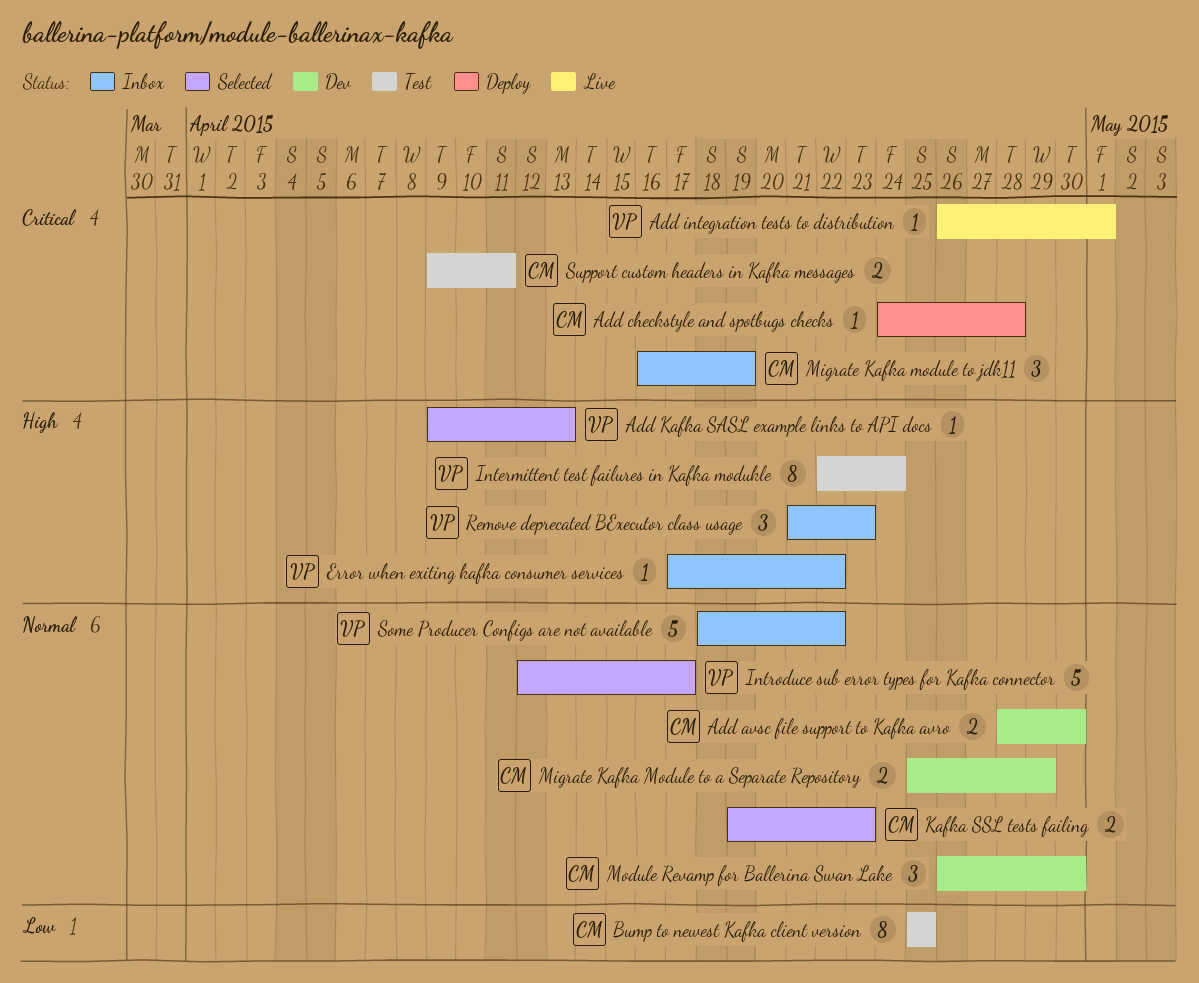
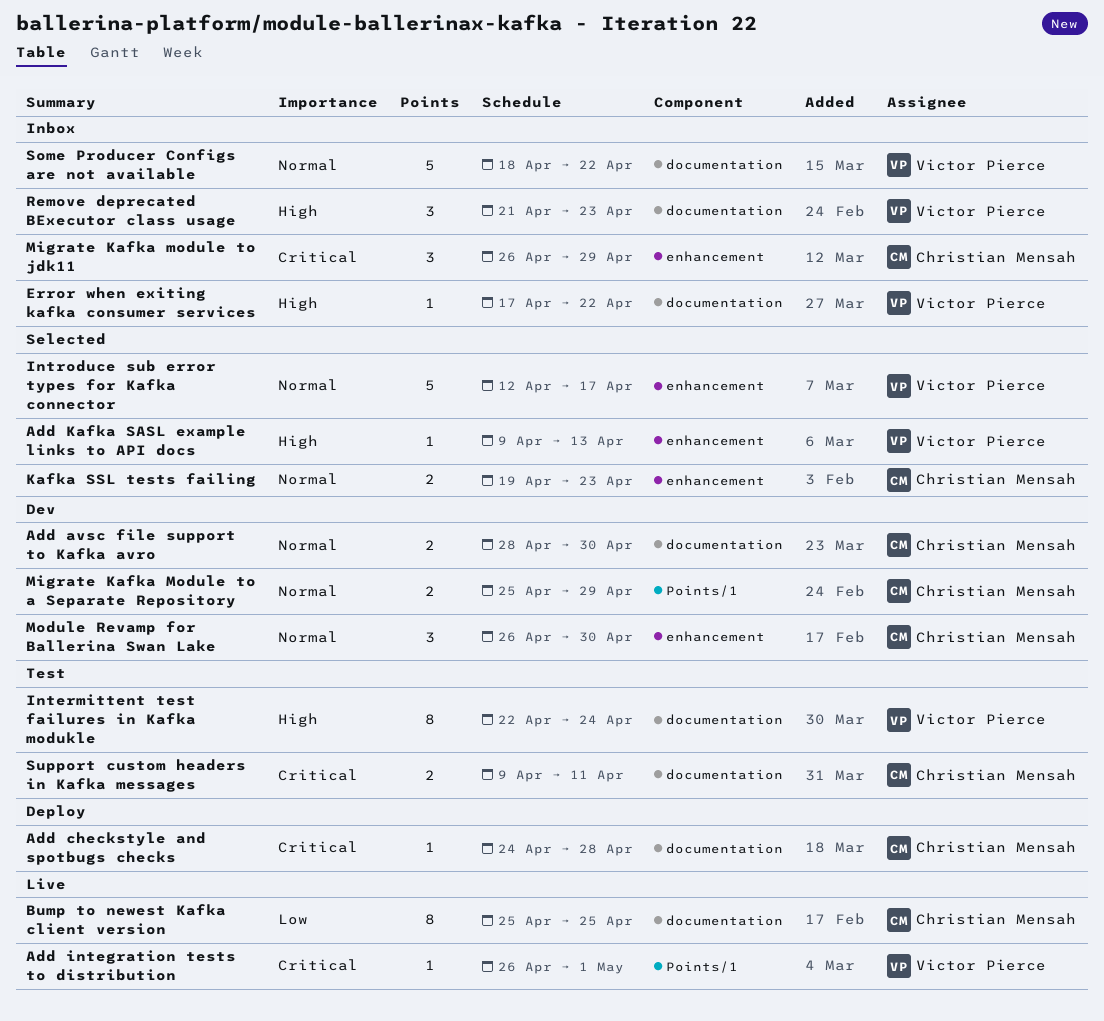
Bump to newest Kafka client version, status: Test -> Live
Migrate Kafka module to jdk11, start: Apr 16 -> Apr 26
Migrate Kafka module to jdk11, due: Apr 19 -> Apr 29

